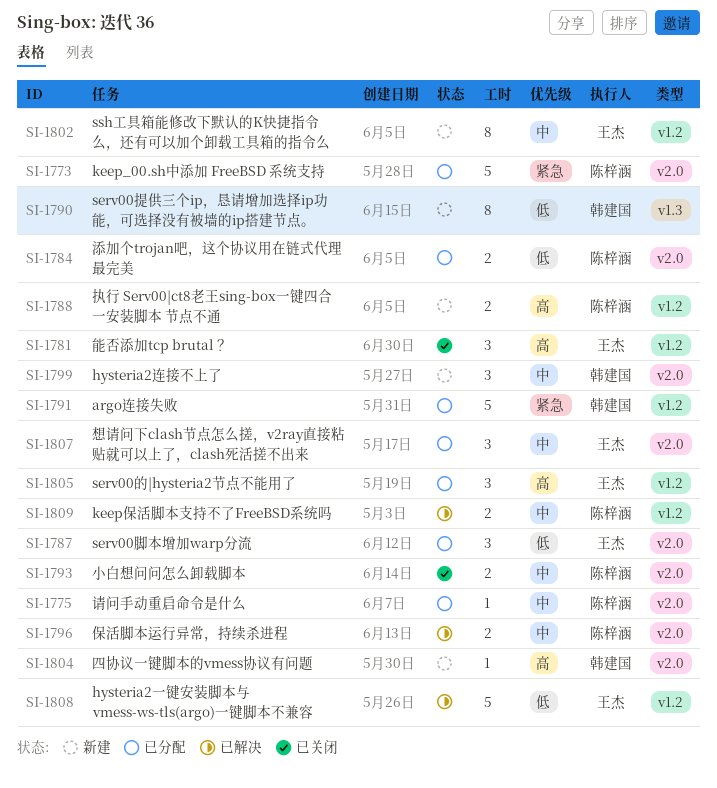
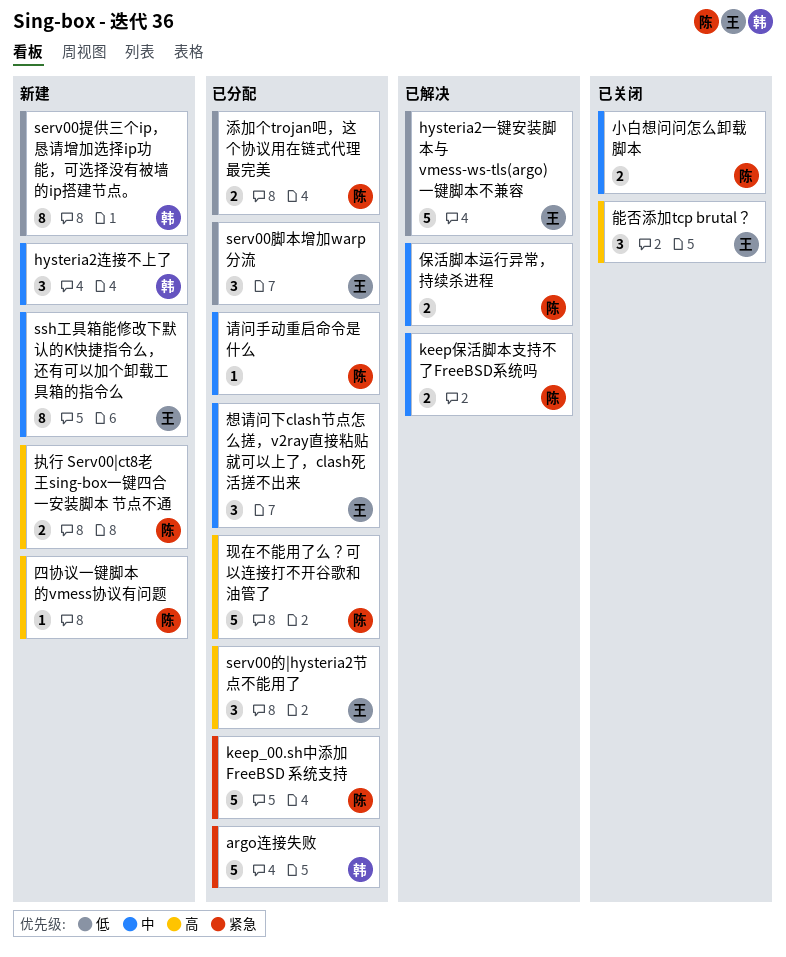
四协议一键脚本的vmess协议有问题, owner: 韩建国 -> 陈梓涵
现在不能用了么？可以连接打不开谷歌和油管了: none -> present

